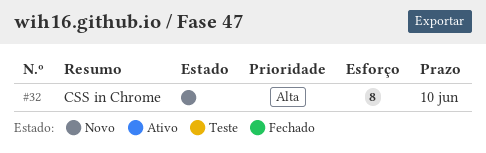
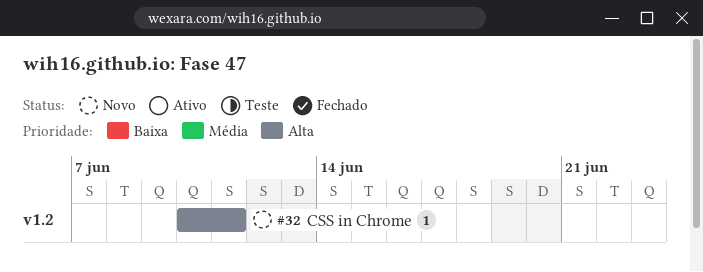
#32, estimate: 8 -> 1
#32, due: Jun 10 -> Jun 11

